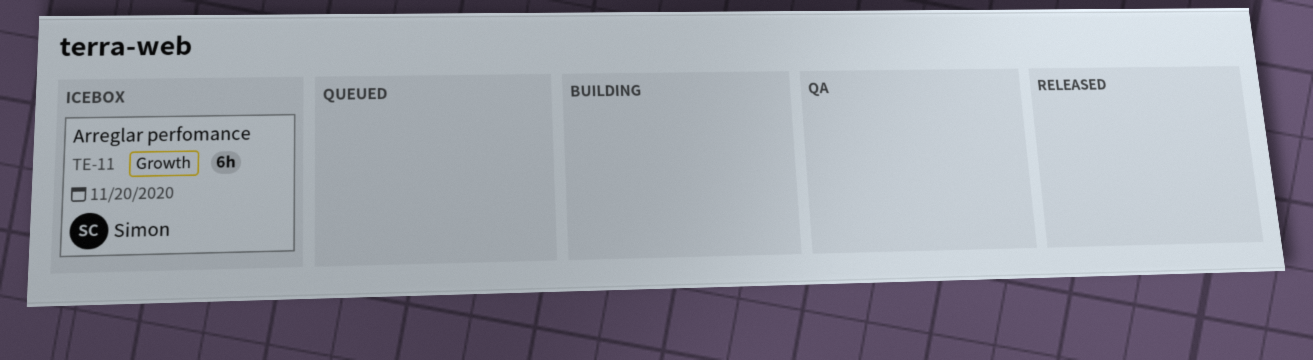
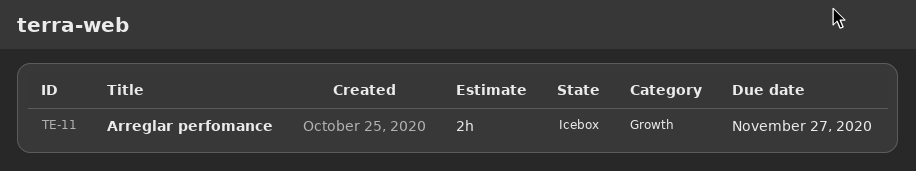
TE-11, estimate: 6h -> 2h
TE-11, due: Nov 20 -> Nov 27

